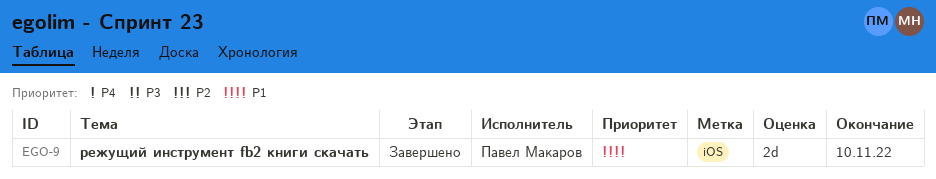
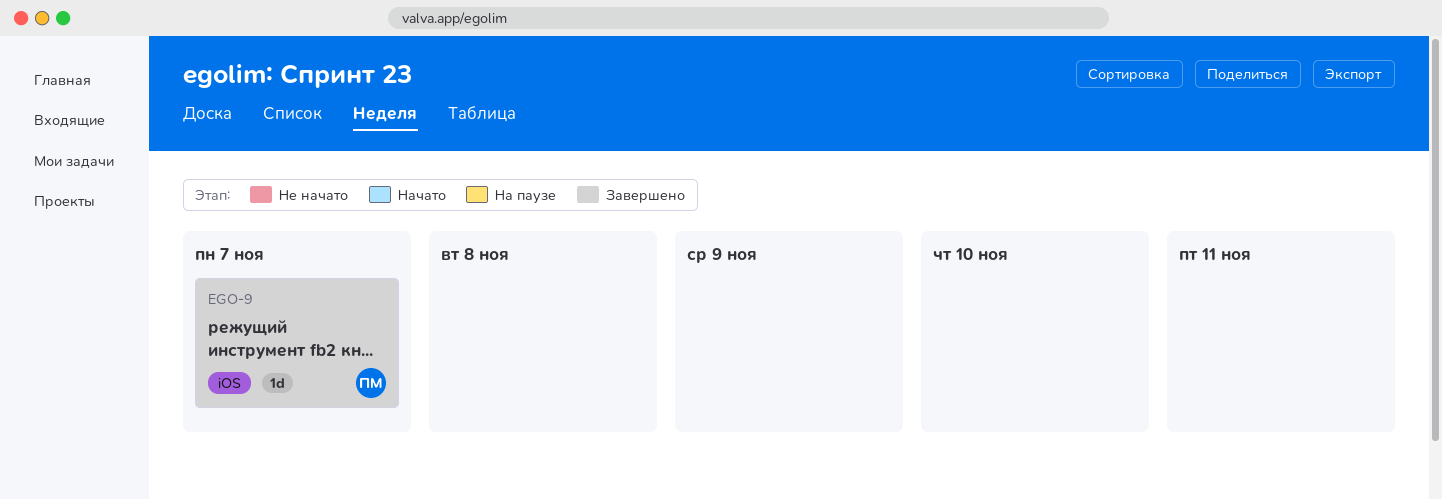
EGO-9, estimate: 2d -> 1d
EGO-9, due: Nov 10 -> Nov 7

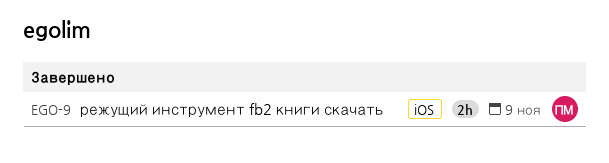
EGO-9, estimate: 1d -> 2h
EGO-9, due: Nov 7 -> Nov 9

